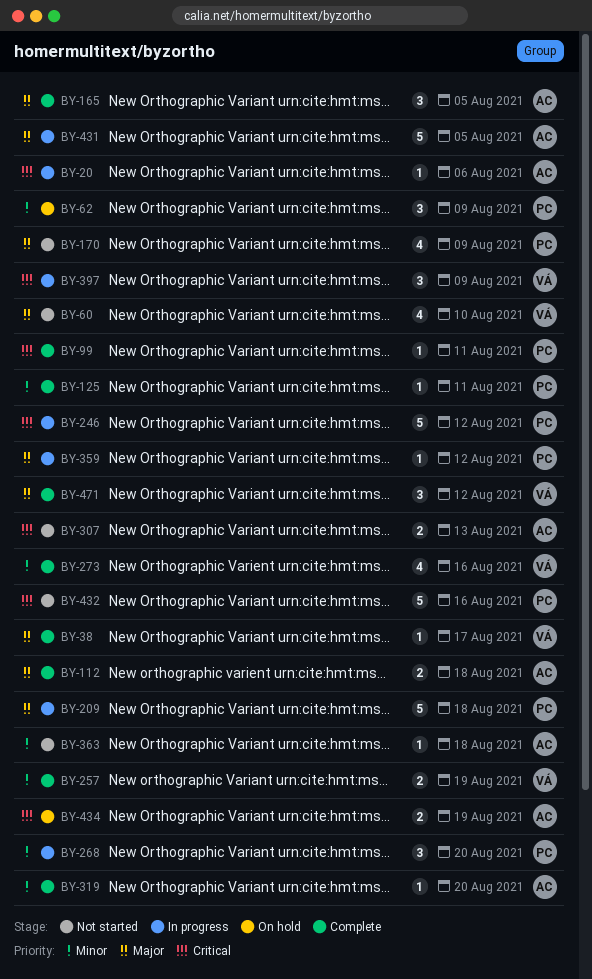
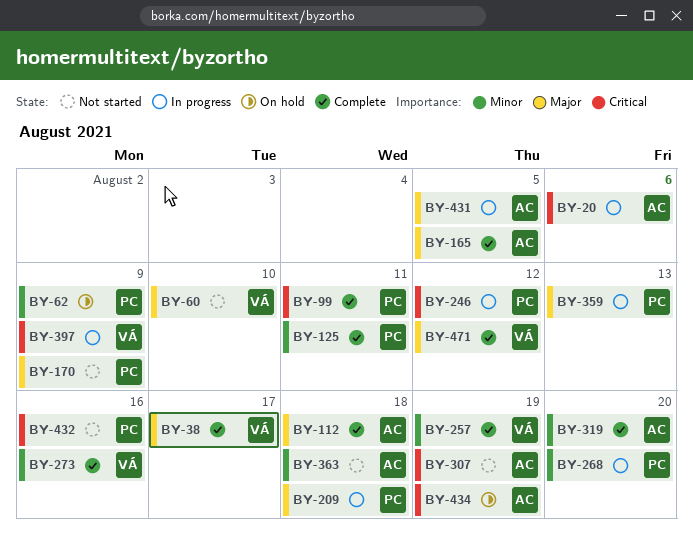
BY-307, due: Aug 13 -> Aug 19
BY-359, due: Aug 12 -> Aug 13

